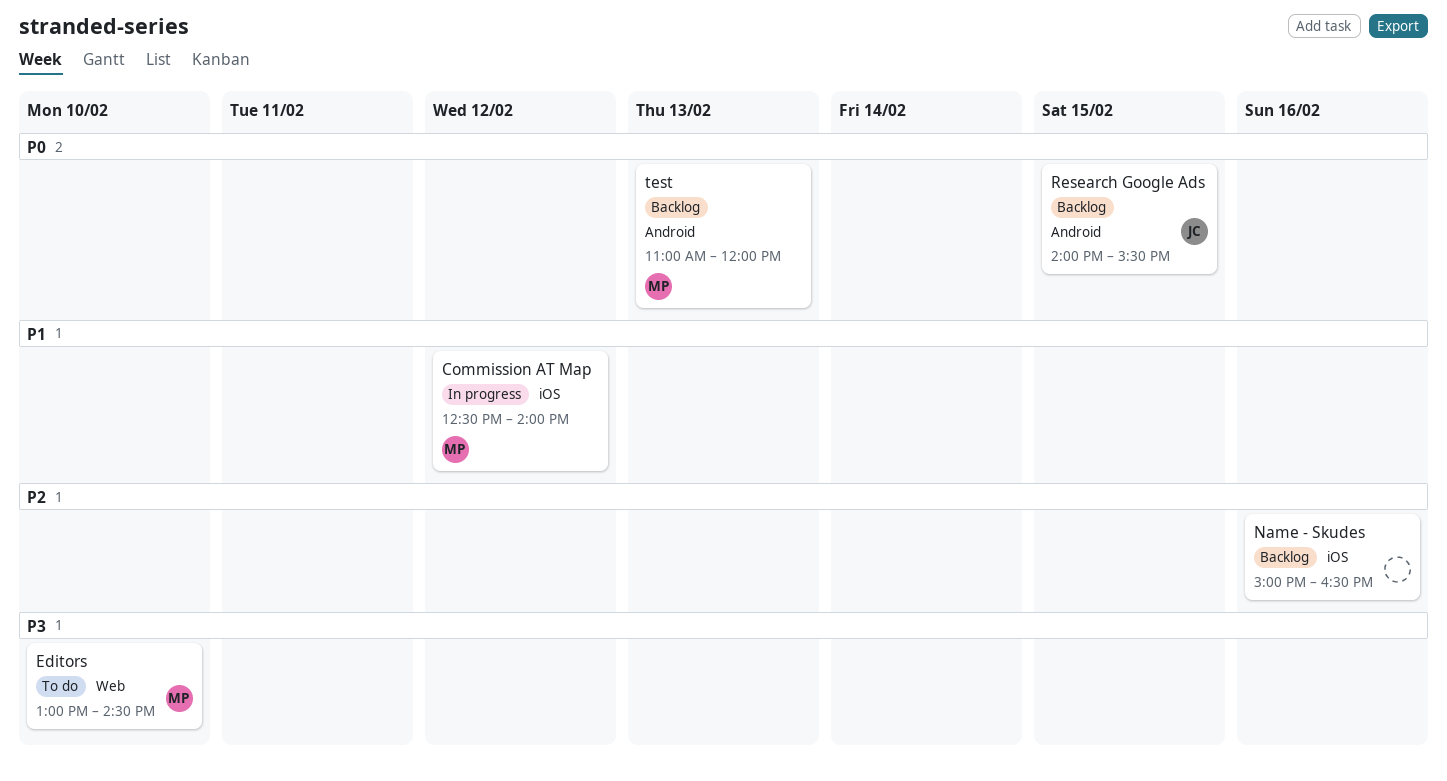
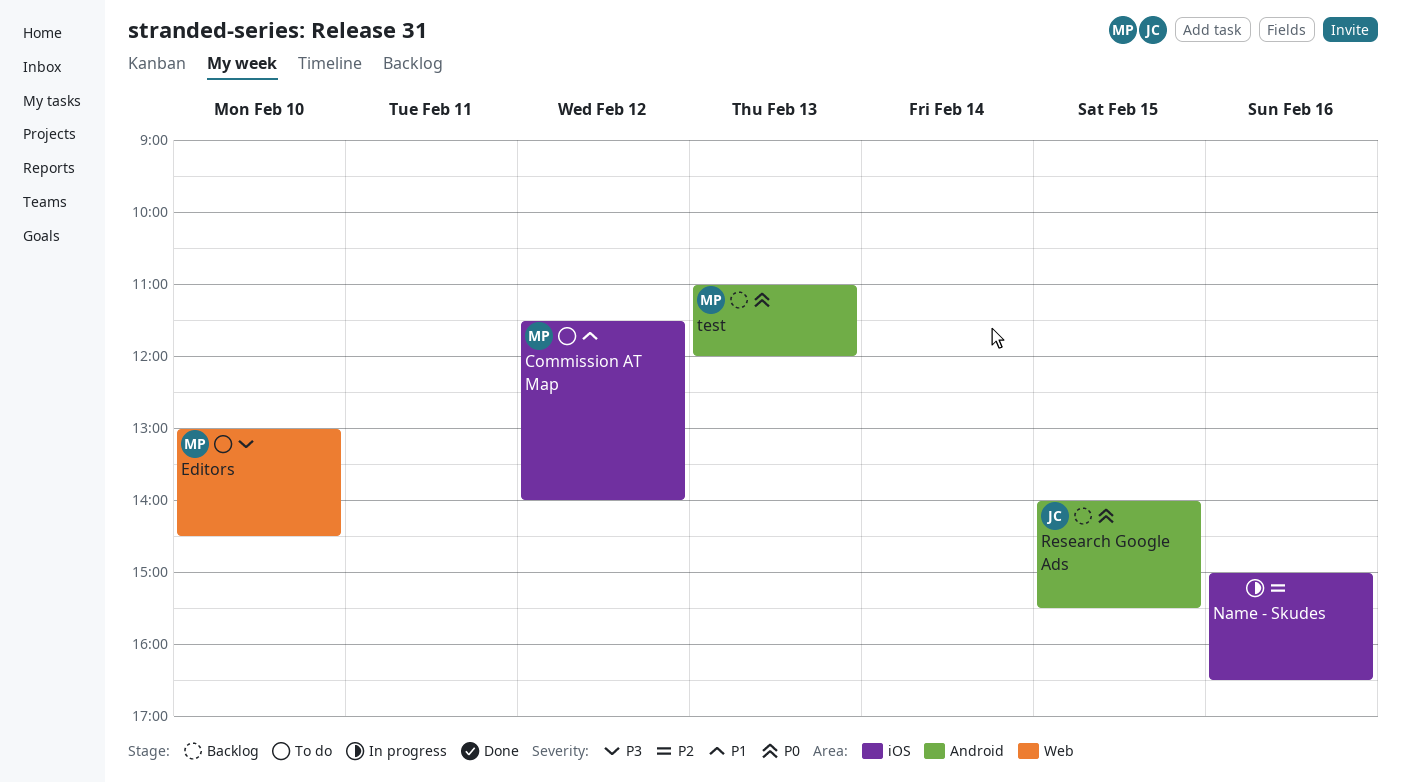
Commission AT Map, status: In progress -> To do
Commission AT Map, begins: 12:30 -> 11:30
Name - Skudes, status: Backlog -> In progress

